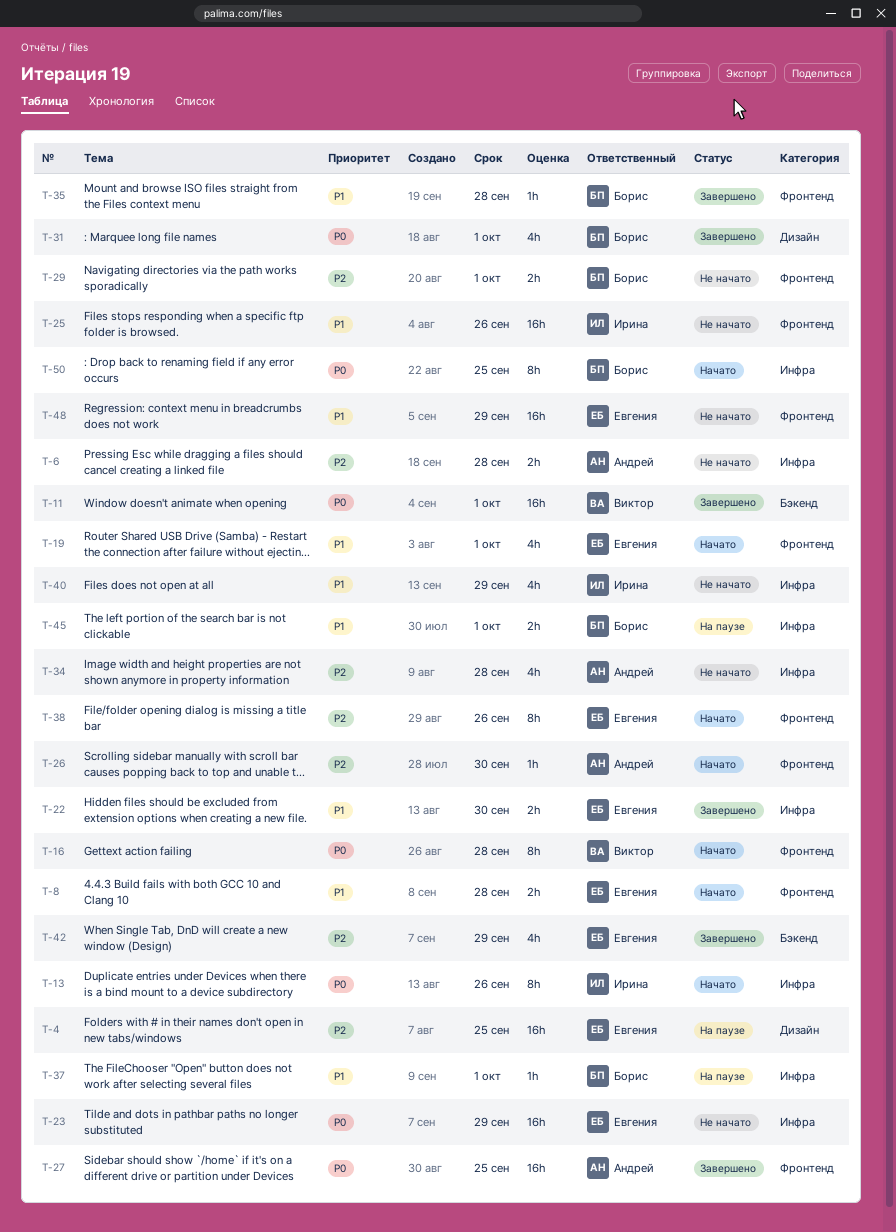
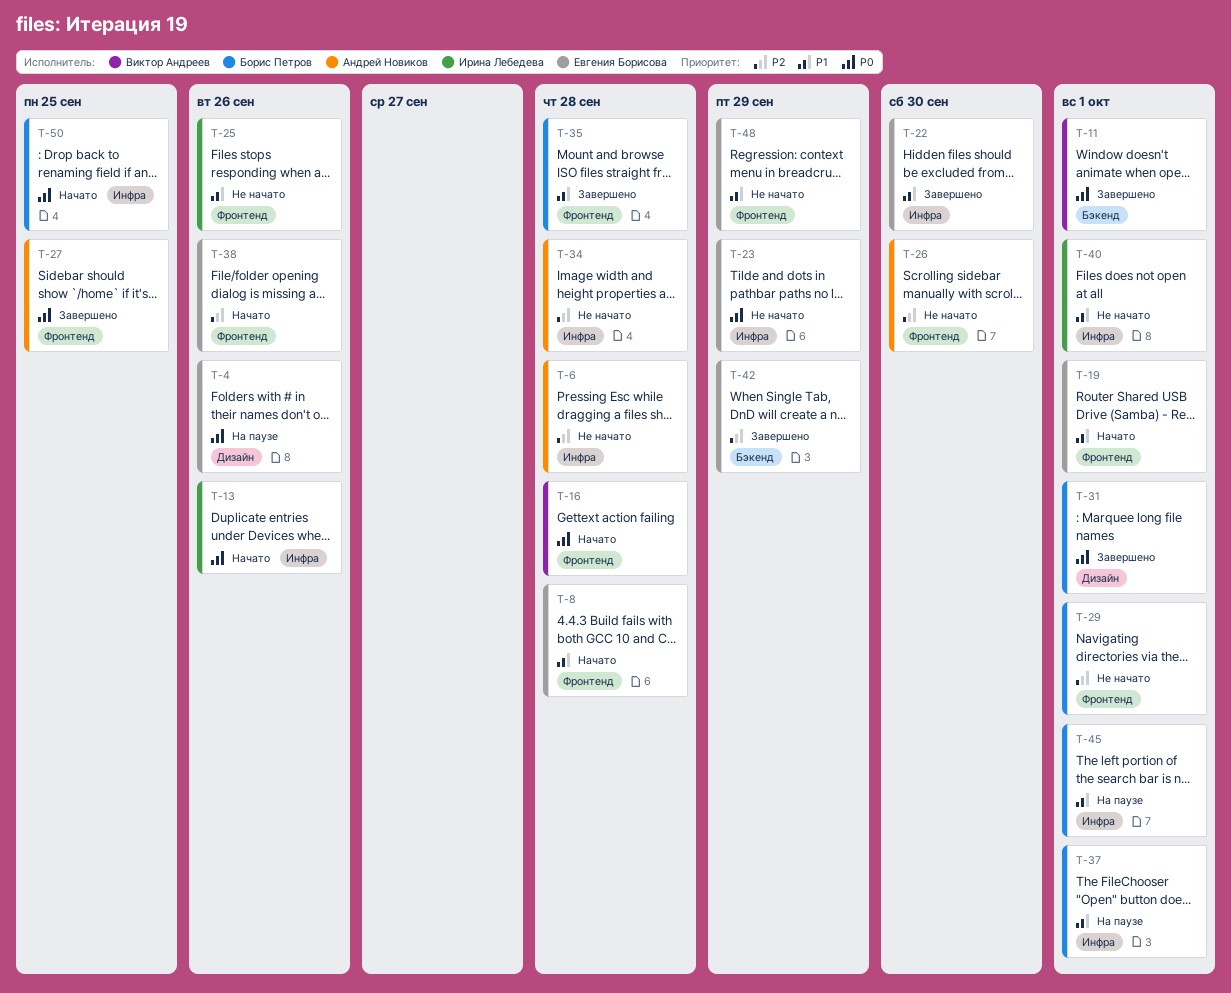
T-4, priority: P2 -> P0
T-4, due: Sep 25 -> Sep 26
T-26, status: Начато -> Не начато
T-40, due: Sep 29 -> Oct 1

